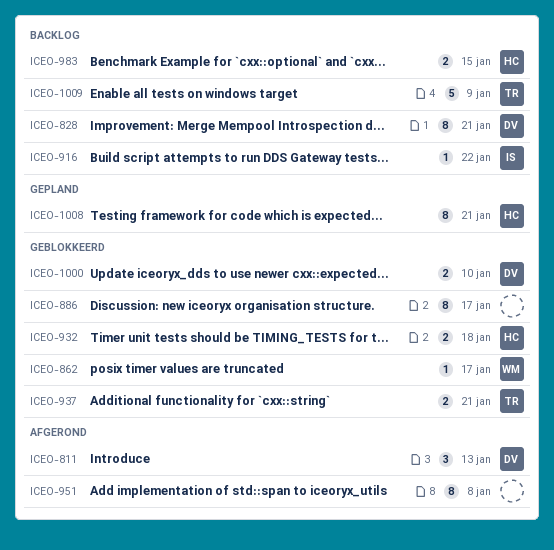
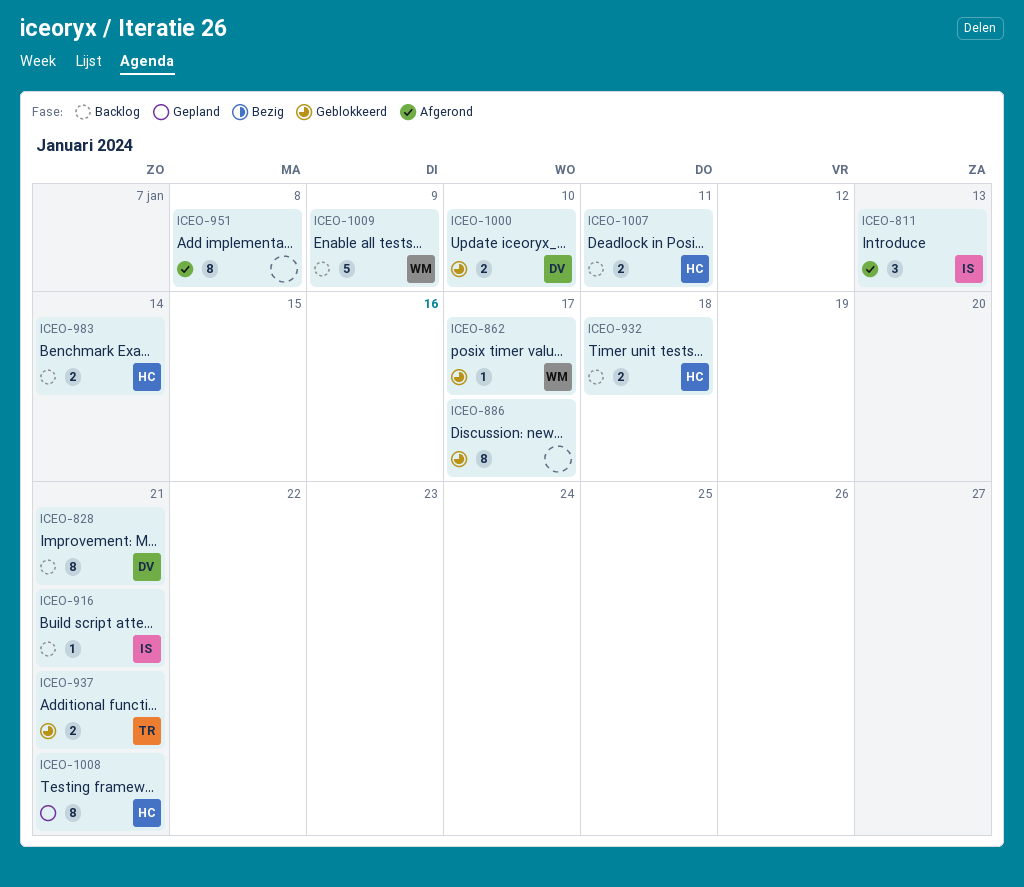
ICEO-811, owner: DV -> IS
ICEO-916, due: Jan 22 -> Jan 21
ICEO-932, status: Geblokkeerd -> Backlog
ICEO-983, due: Jan 15 -> Jan 14
ICEO-1007: none -> present
ICEO-1009, owner: TR -> WM

